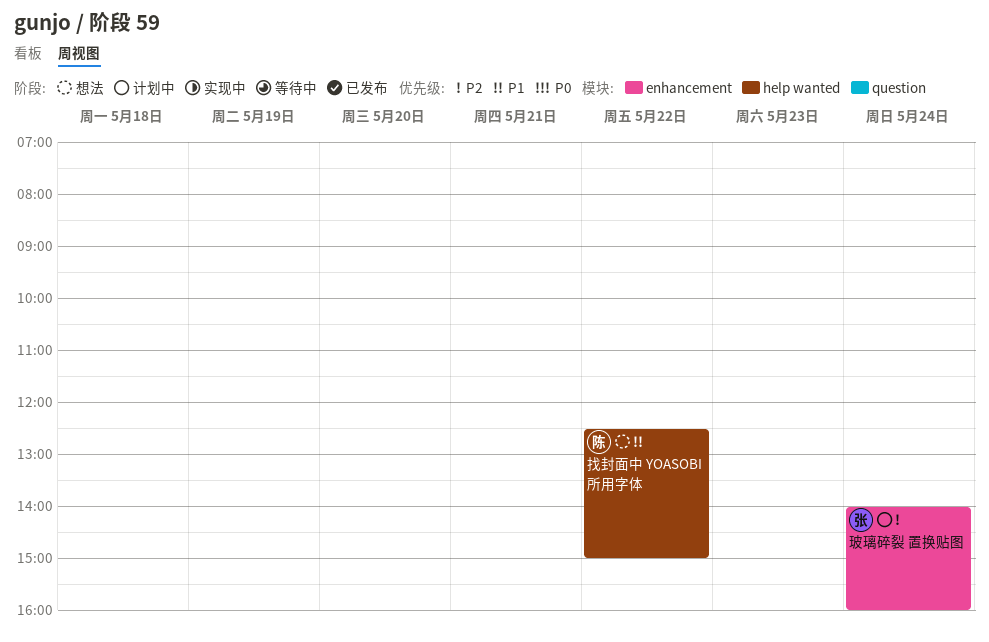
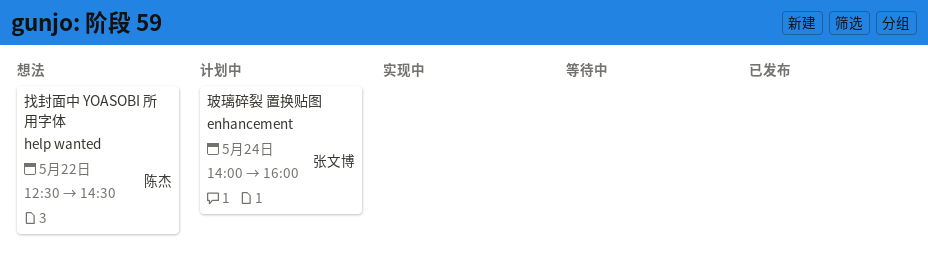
找封面中 YOASOBI 所用字体, ends: 15:00 -> 14:30

